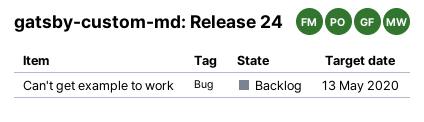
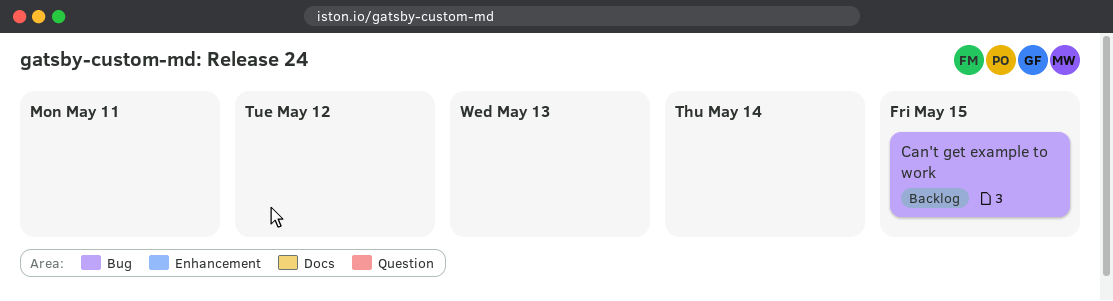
Can't get example to work, due: May 13 -> May 15

